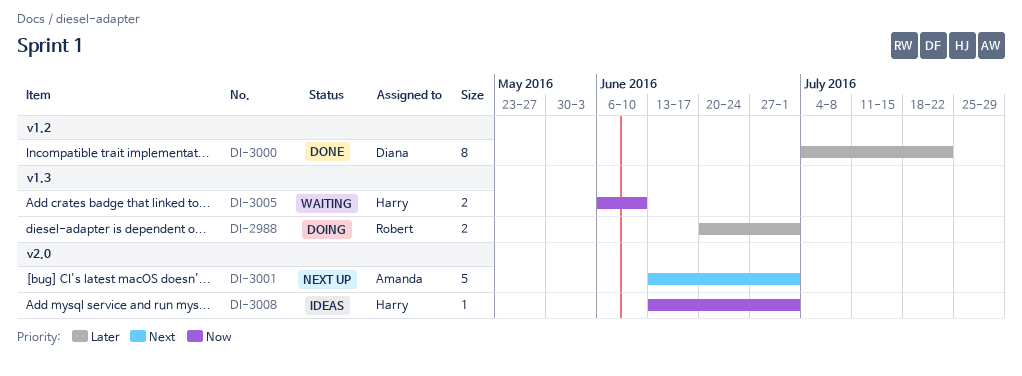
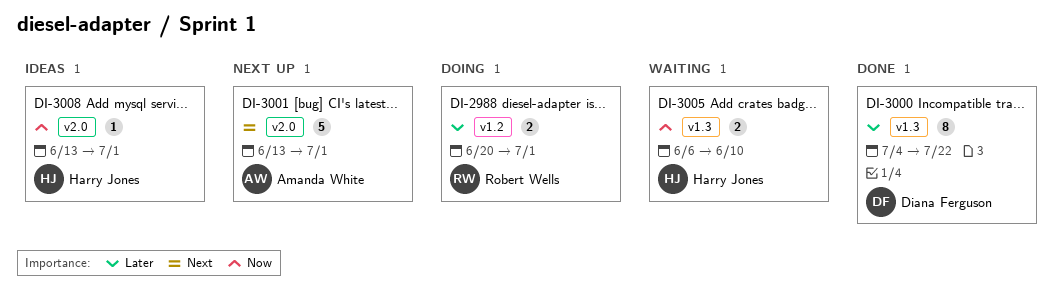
DI-2988, label: v1.3 -> v1.2
DI-3000, label: v1.2 -> v1.3

